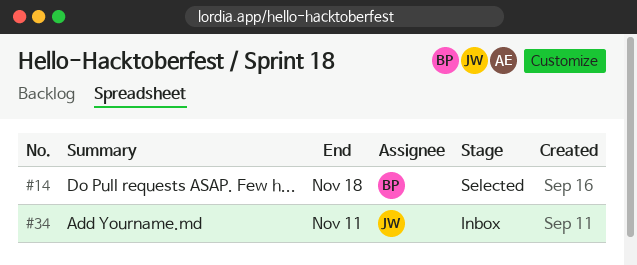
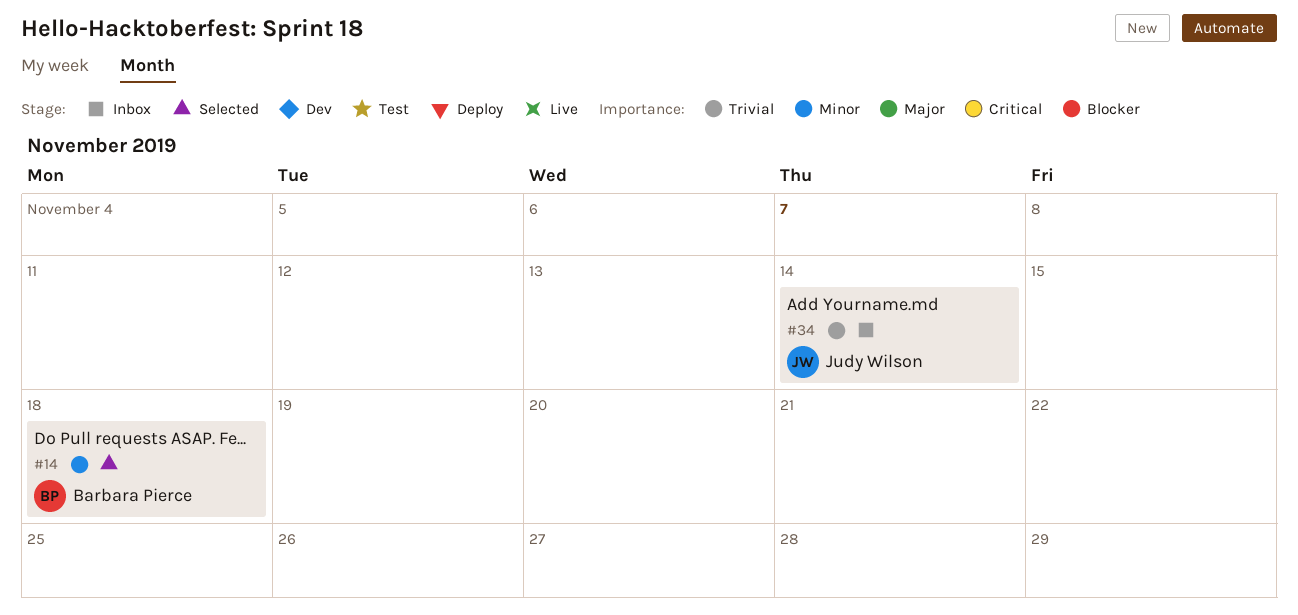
#34, due: Nov 11 -> Nov 14

